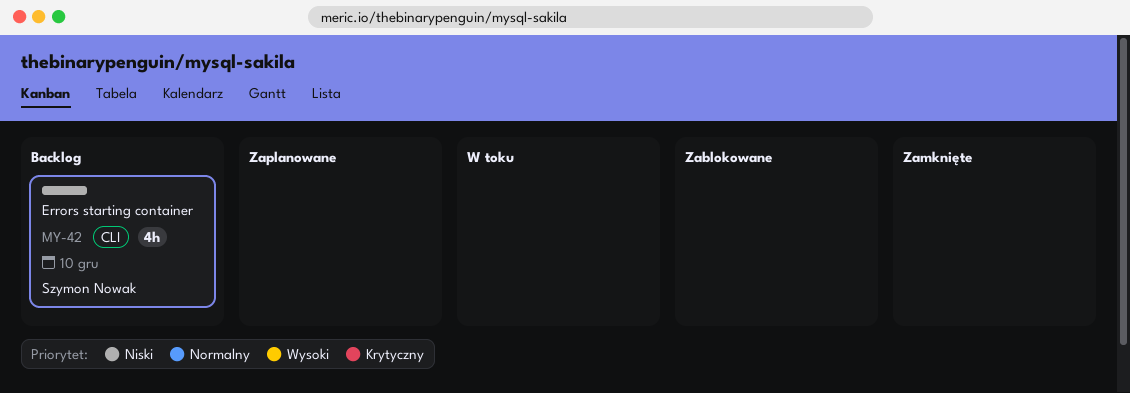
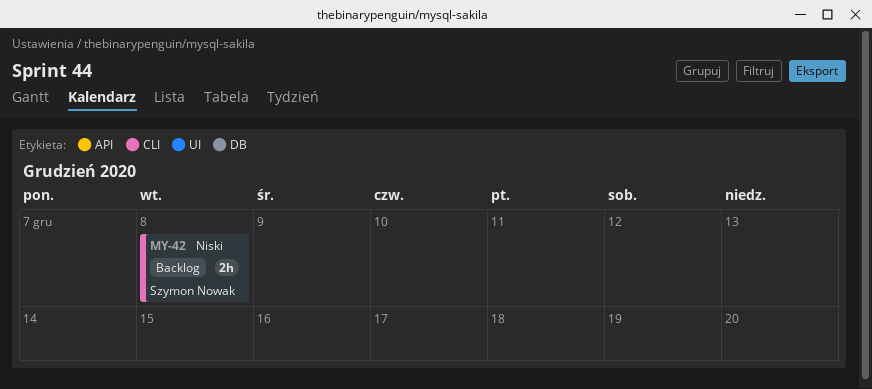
MY-42, estimate: 4h -> 2h
MY-42, due: Dec 10 -> Dec 8

